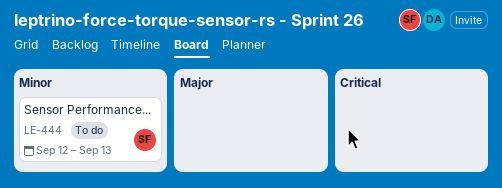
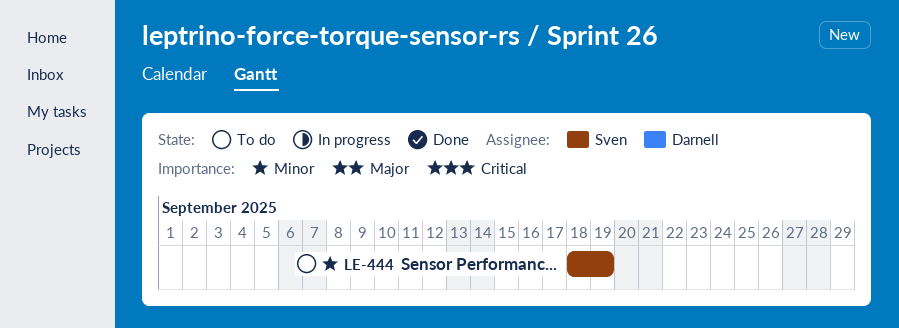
LE-444, start: Sep 12 -> Sep 18
LE-444, due: Sep 13 -> Sep 19

